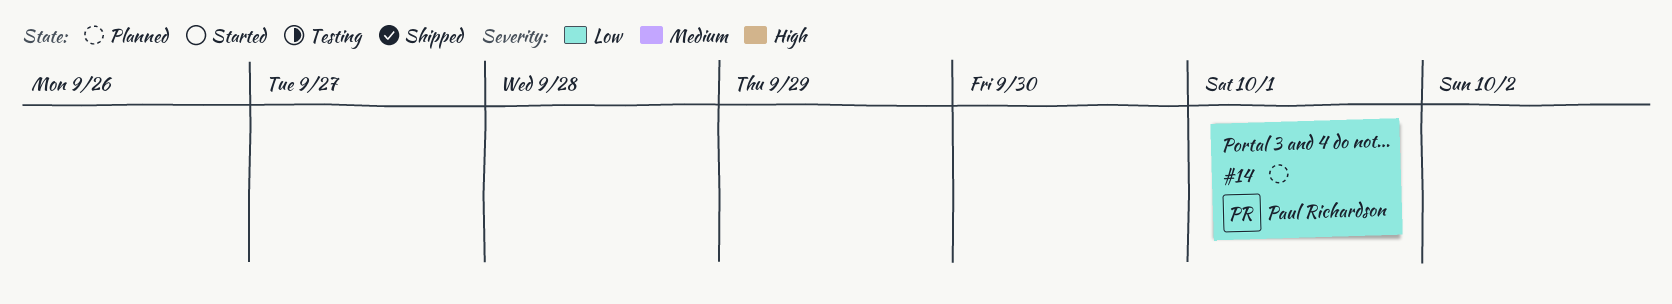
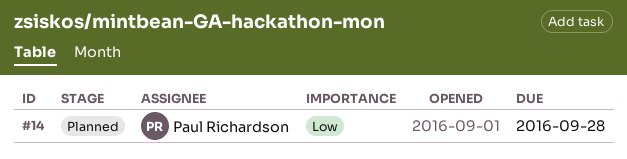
#14, due: Oct 1 -> Sep 28

